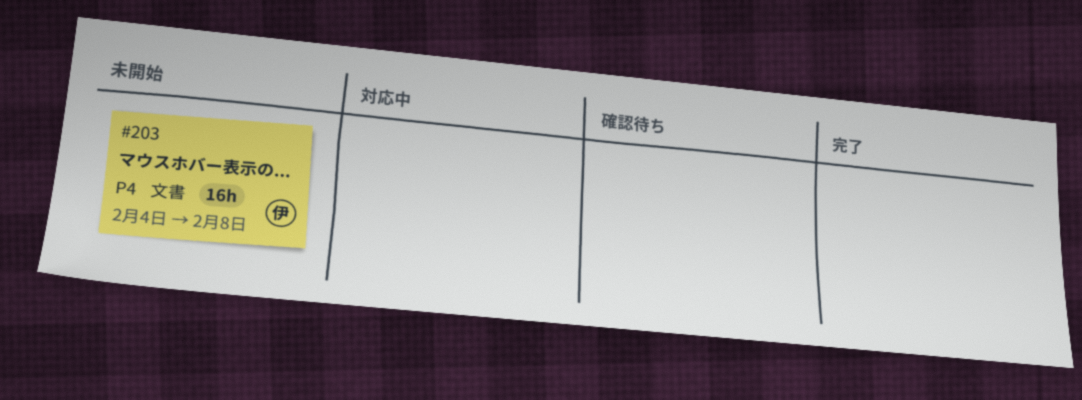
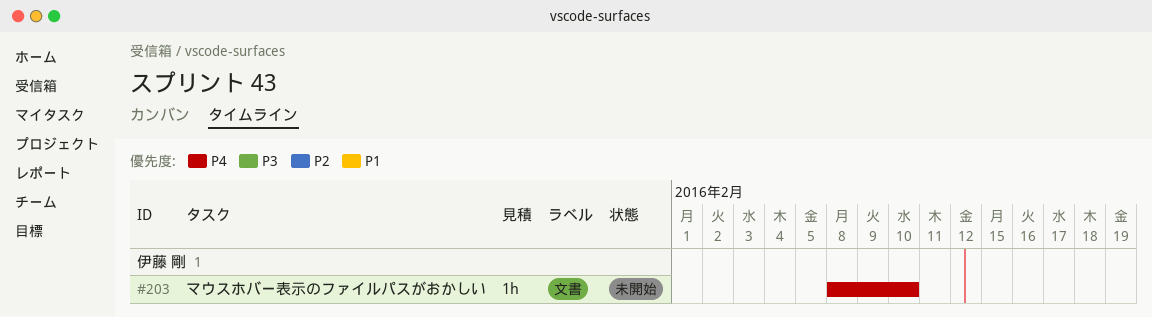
#203, estimate: 16h -> 1h
#203, start: Feb 4 -> Feb 8
#203, due: Feb 8 -> Feb 10

